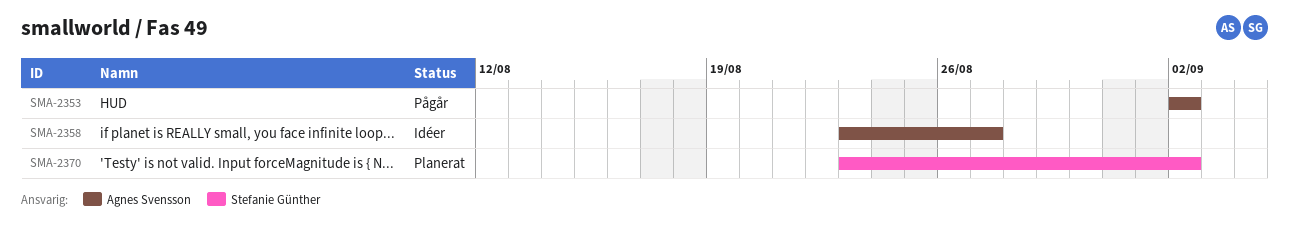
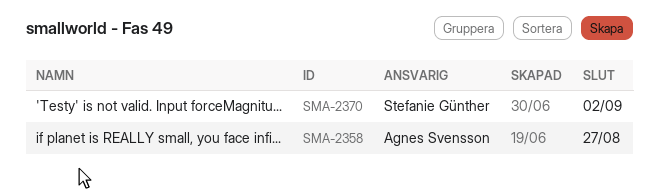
SMA-2353: present -> none

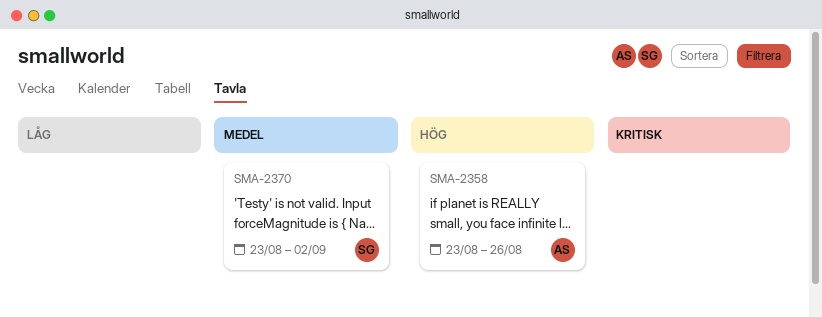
SMA-2358, due: Aug 27 -> Aug 26

